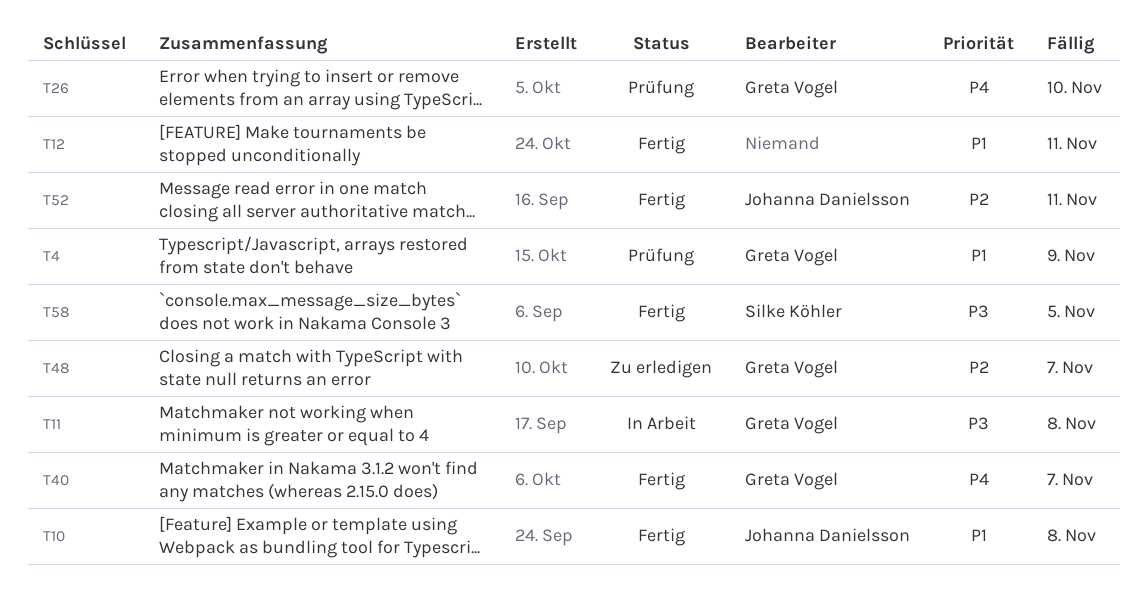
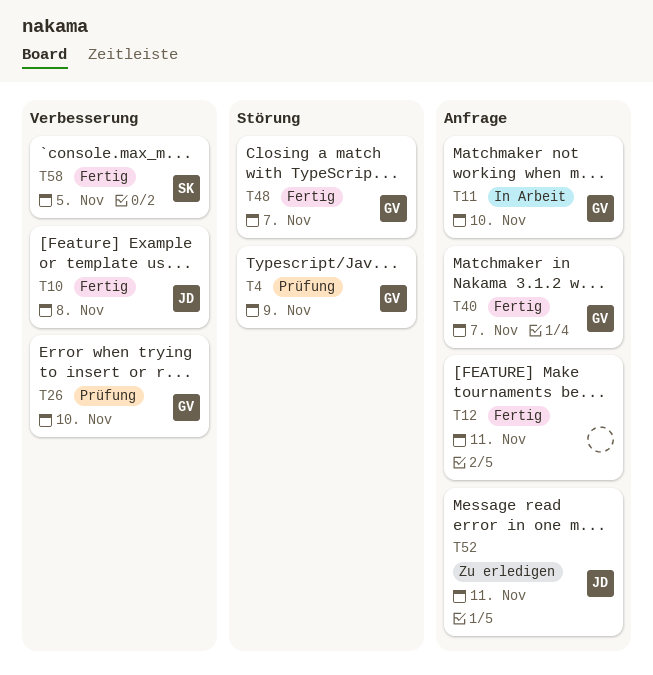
T11, due: Nov 8 -> Nov 10
T48, status: Zu erledigen -> Fertig
T52, status: Fertig -> Zu erledigen

